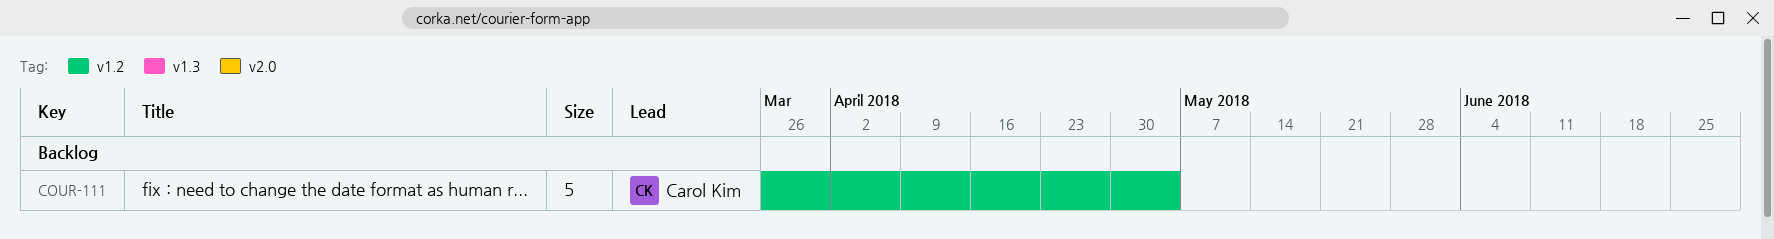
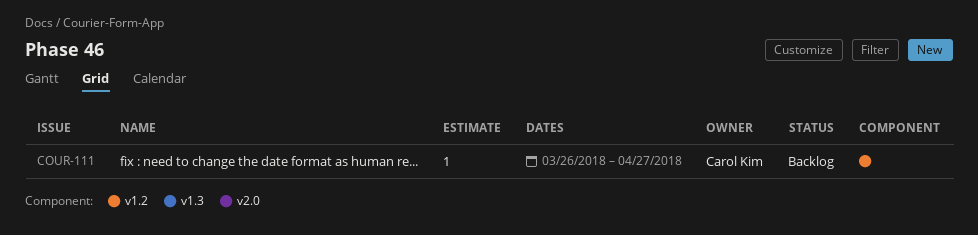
COUR-111, estimate: 5 -> 1
COUR-111, due: May 4 -> Apr 27

